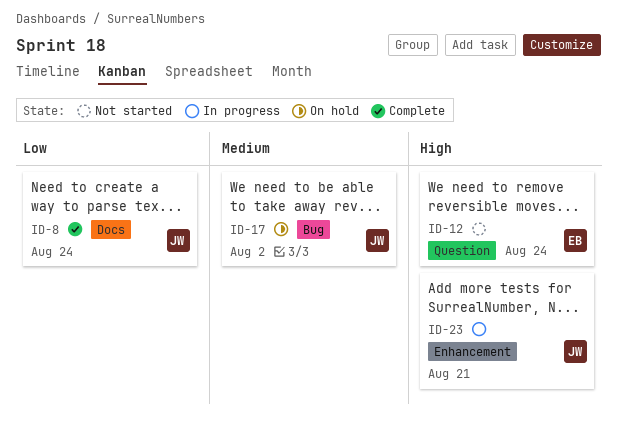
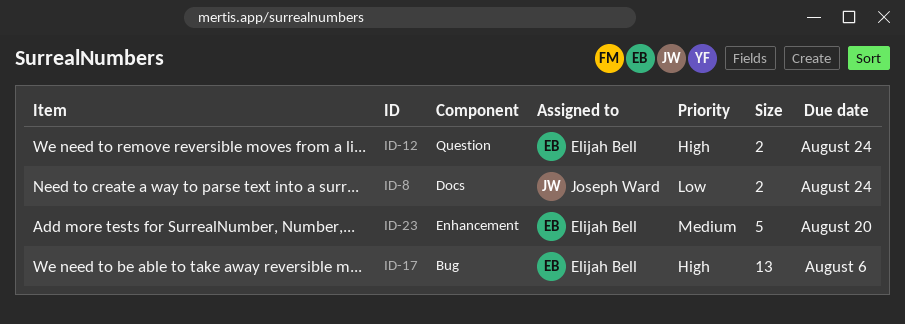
ID-17, owner: Joseph Ward -> Elijah Bell
ID-17, priority: Medium -> High
ID-17, due: Aug 2 -> Aug 6
ID-23, owner: Joseph Ward -> Elijah Bell
ID-23, priority: High -> Medium
ID-23, due: Aug 21 -> Aug 20

